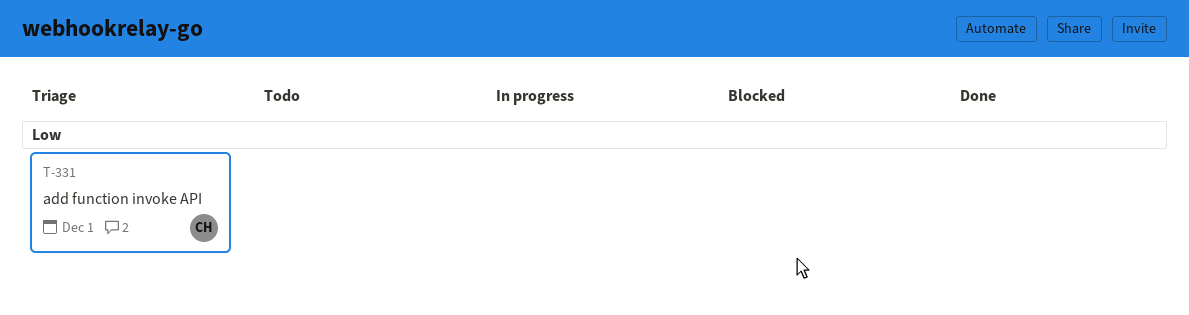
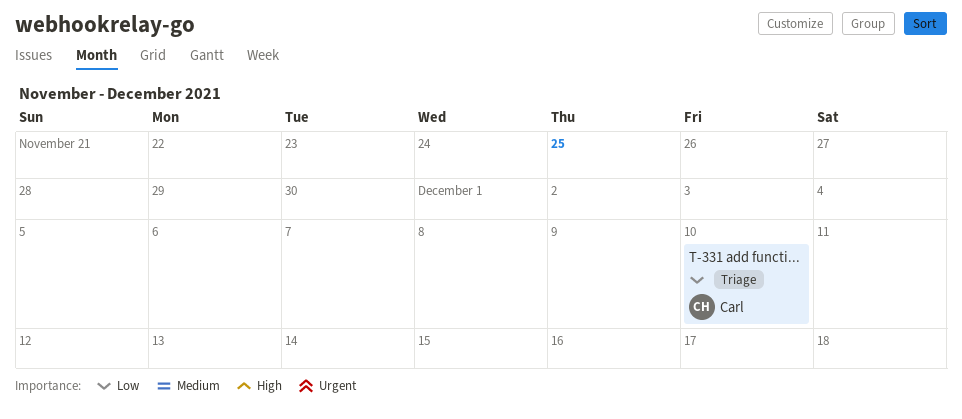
T-331, due: Dec 1 -> Dec 10

